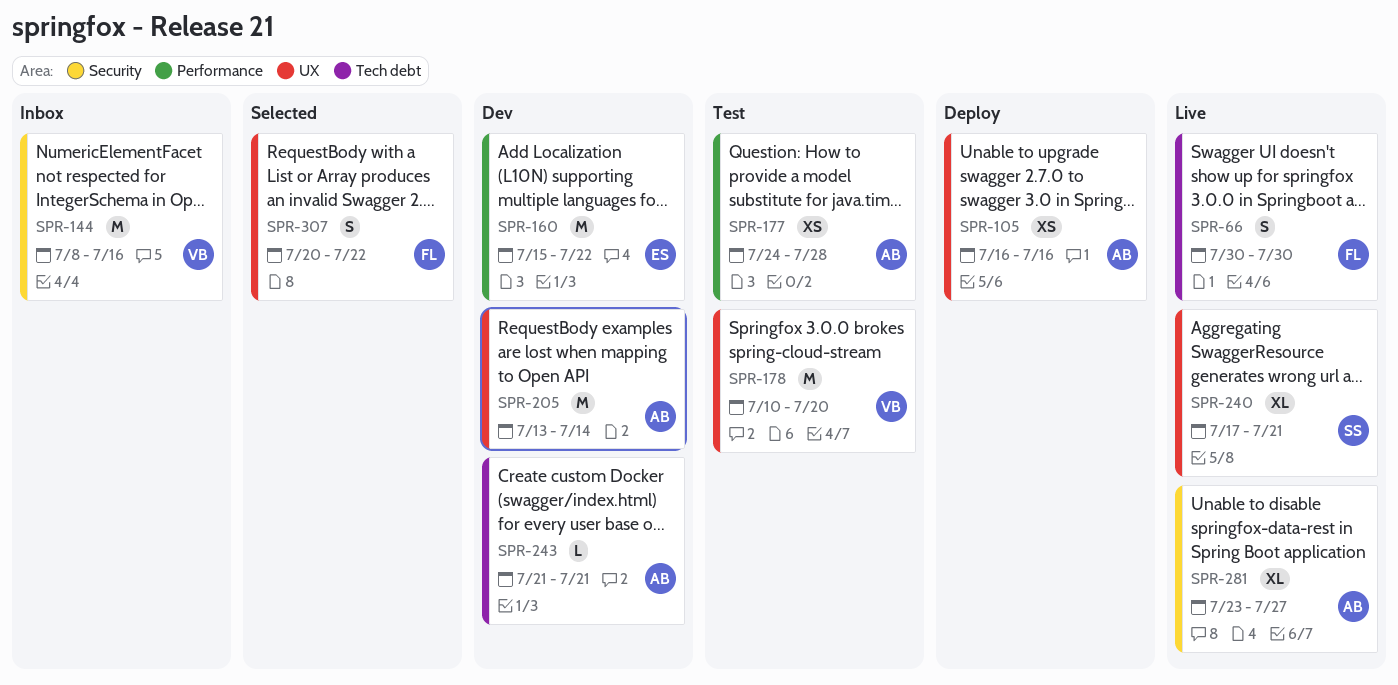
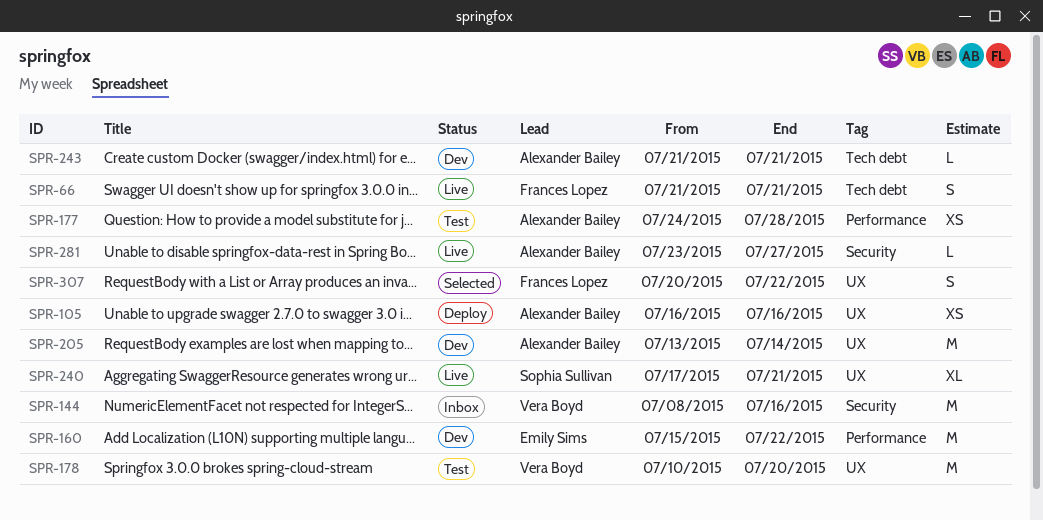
SPR-66, start: Jul 30 -> Jul 21
SPR-66, due: Jul 30 -> Jul 21
SPR-281, estimate: XL -> L

